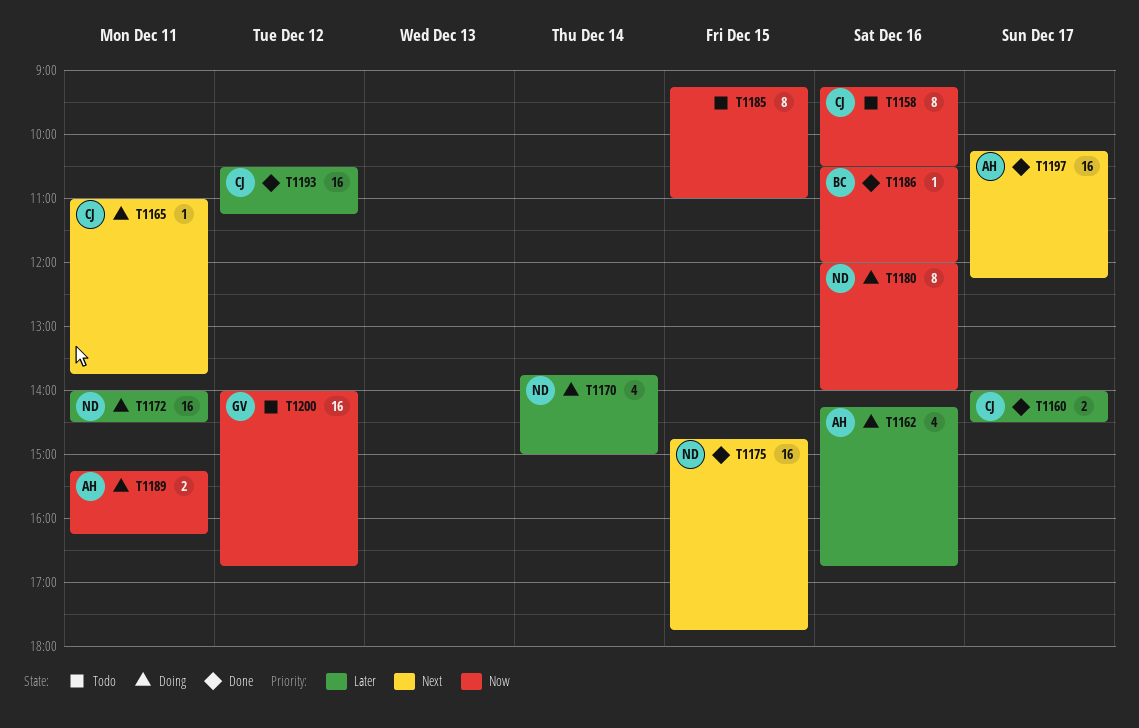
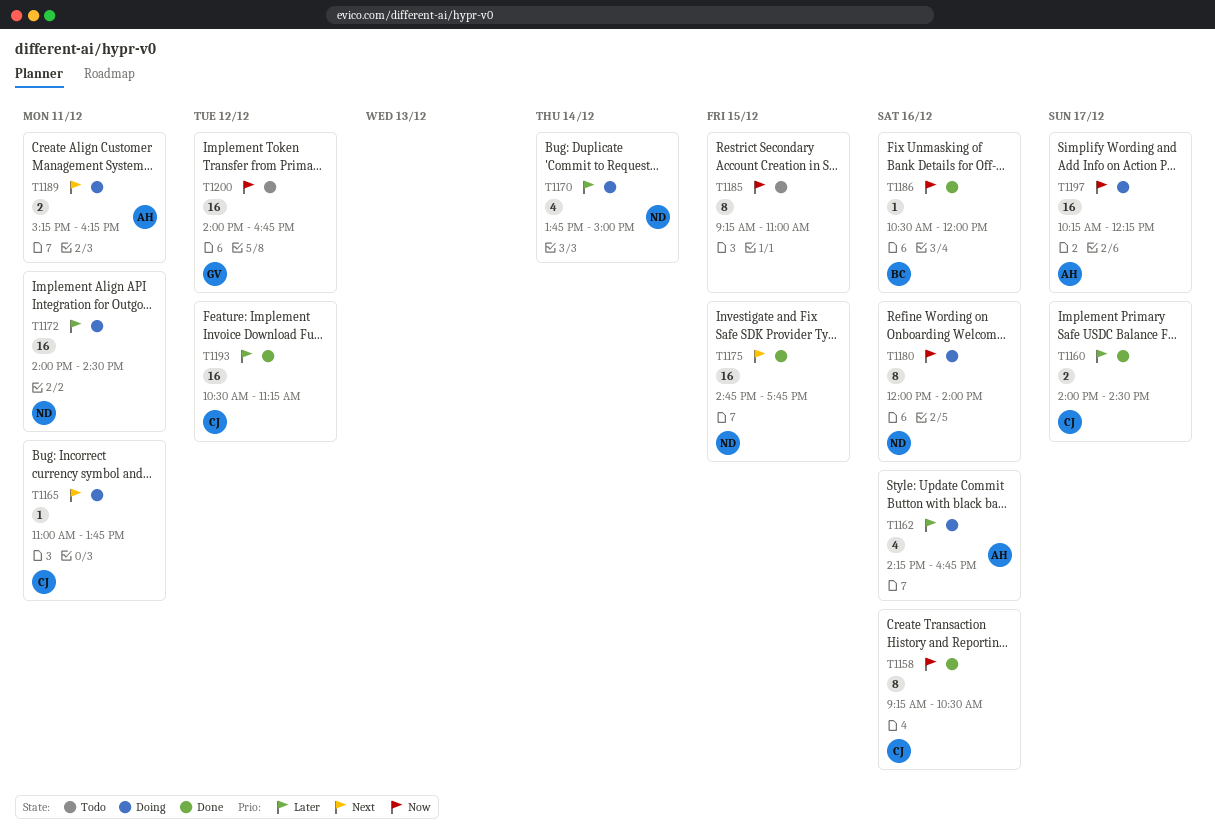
T1158, status: Todo -> Done
T1189, priority: Now -> Next
T1197, status: Done -> Doing
T1197, priority: Next -> Now

